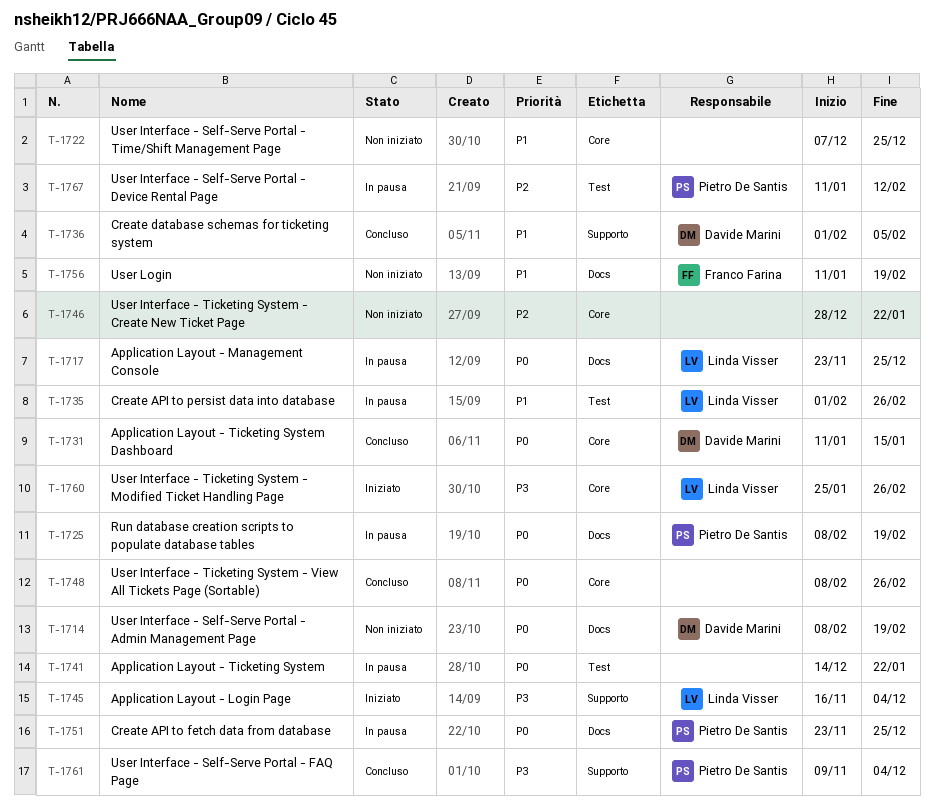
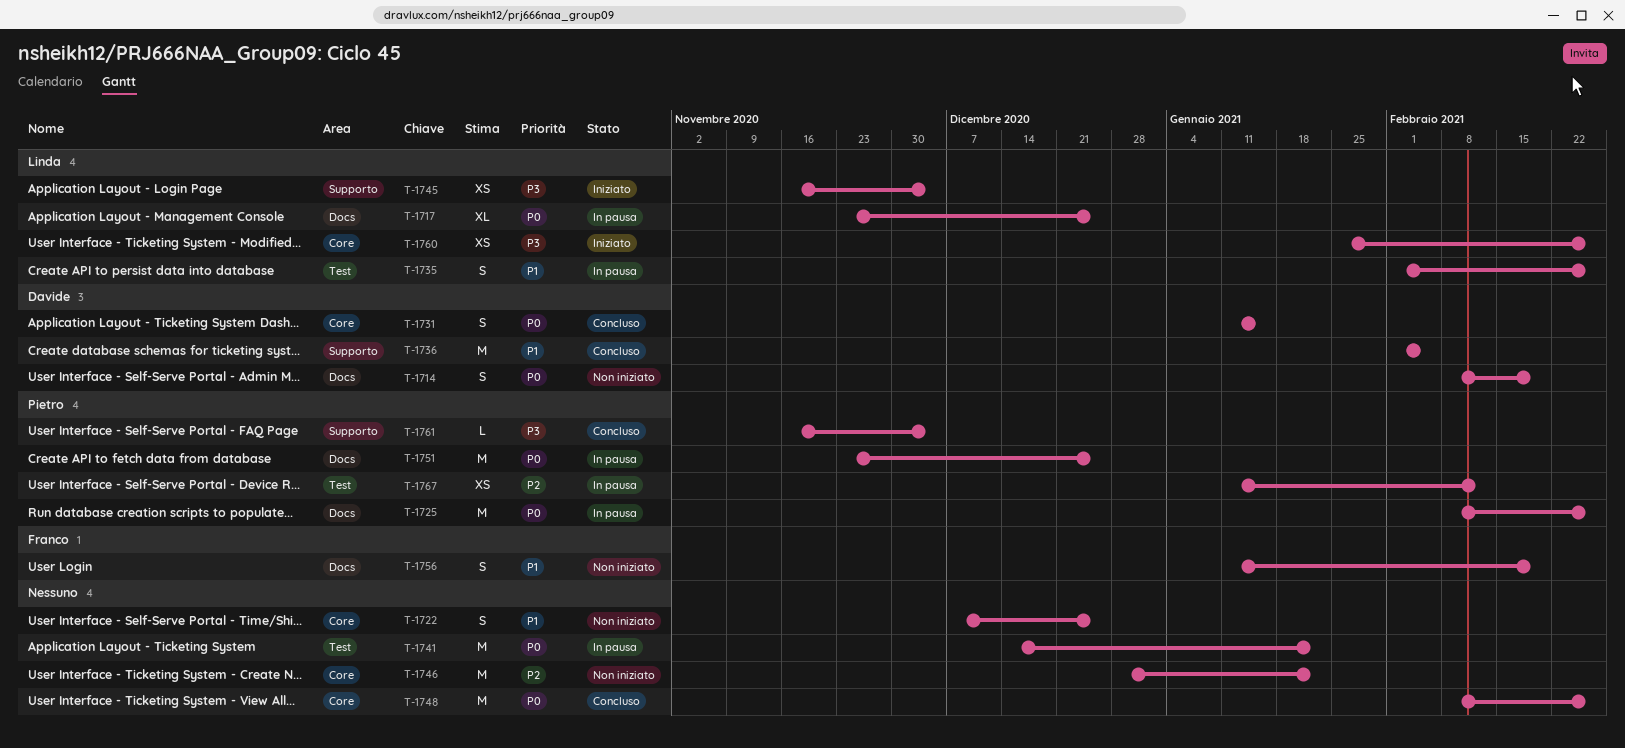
T-1725, due: Feb 19 -> Feb 26
T-1761, start: Nov 9 -> Nov 16

